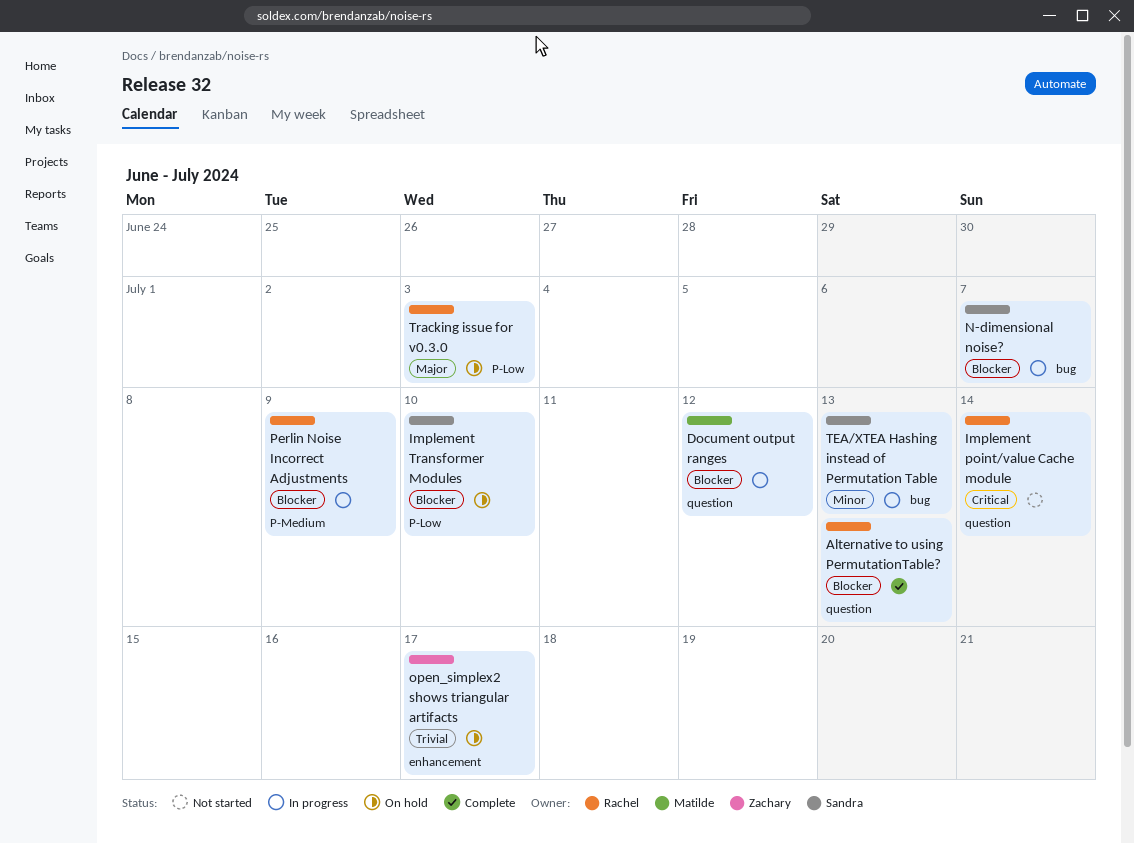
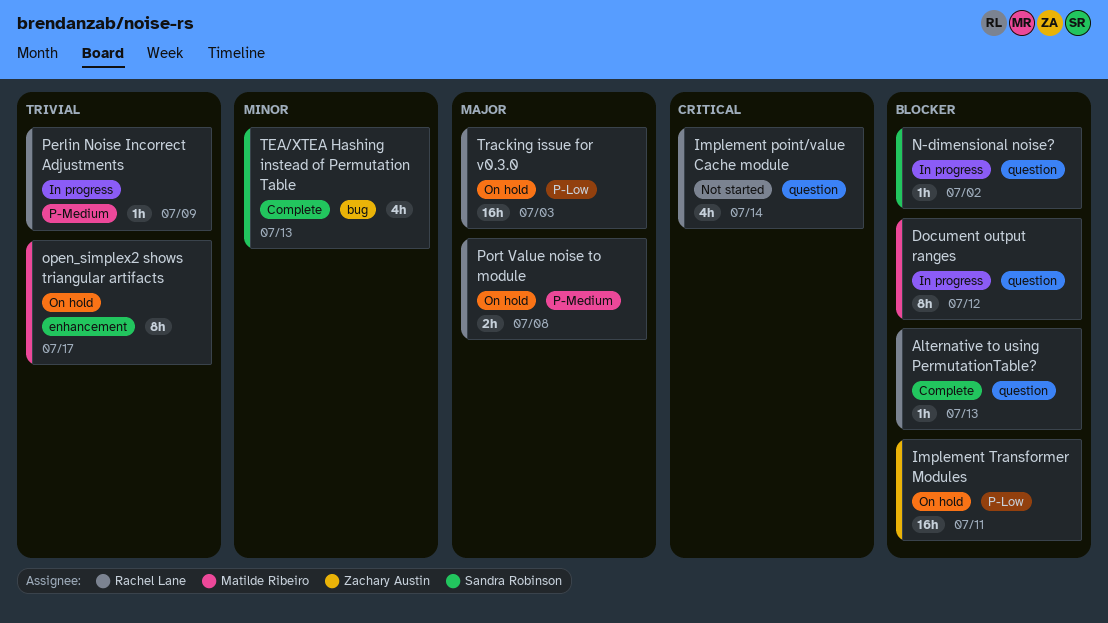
Implement Transformer Modules, owner: Sandra Robinson -> Zachary Austin
Implement Transformer Modules, due: Jul 10 -> Jul 11
N-dimensional noise?, label: bug -> question
N-dimensional noise?, due: Jul 7 -> Jul 2
open_simplex2 shows triangular artifacts, owner: Zachary Austin -> Matilde Ribeiro
Perlin Noise Incorrect Adjustments, priority: Blocker -> Trivial
Port Value noise to module: none -> present
TEA/XTEA Hashing instead of Permutation Table, status: In progress -> Complete

